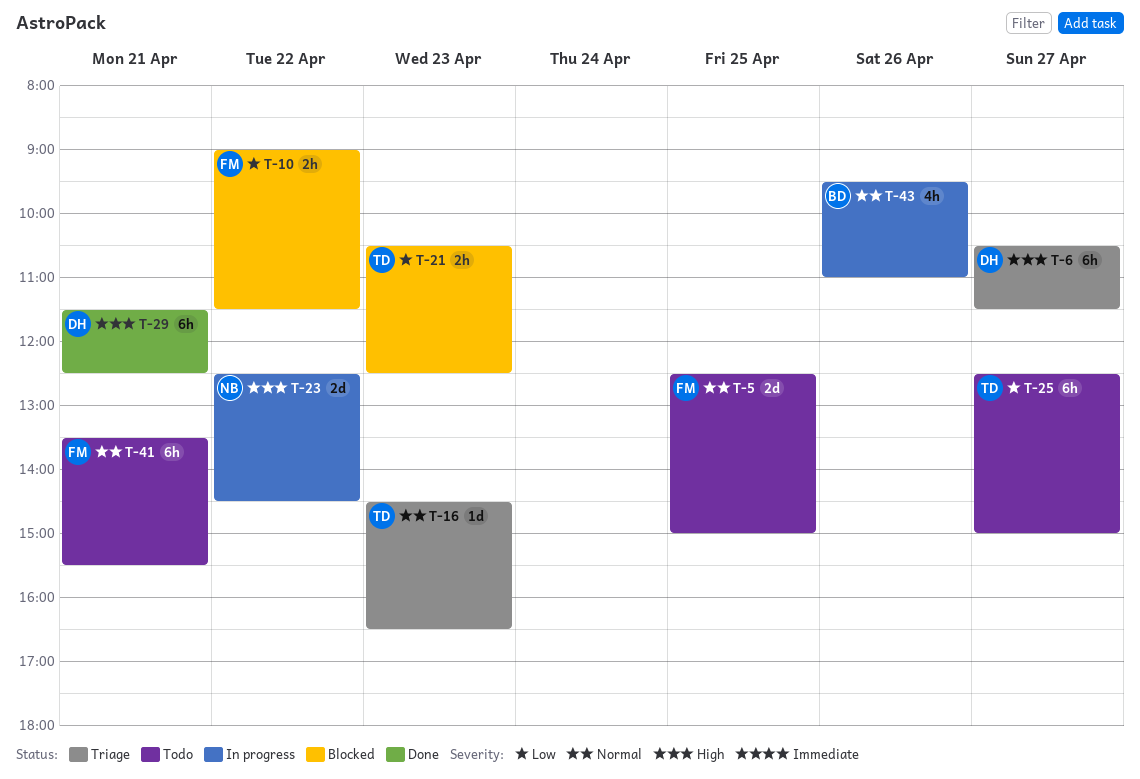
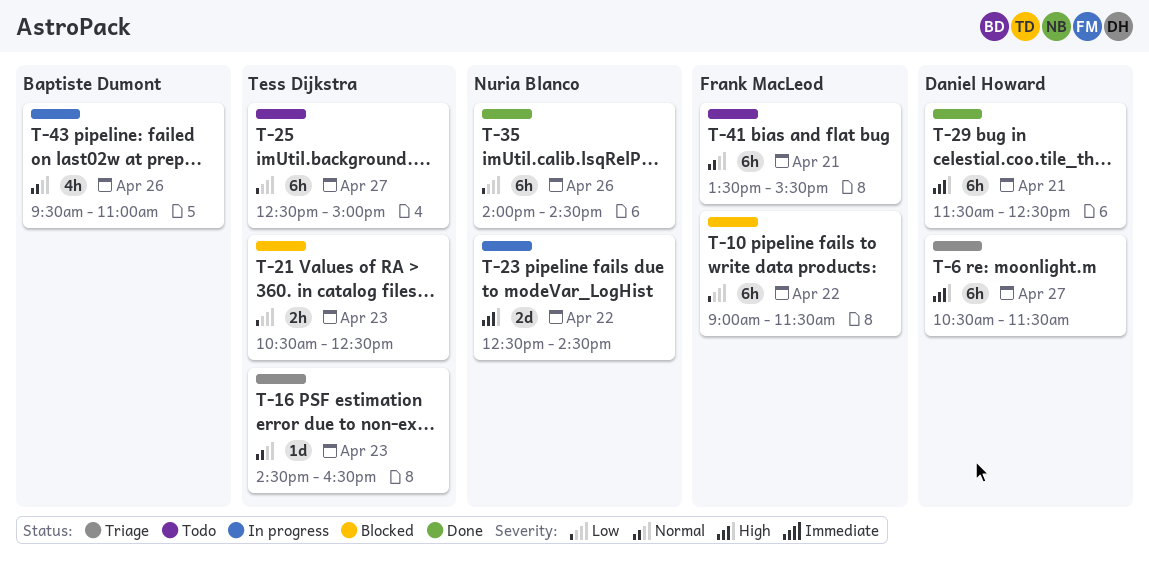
T-5: present -> none
T-10, estimate: 2h -> 6h
T-35: none -> present

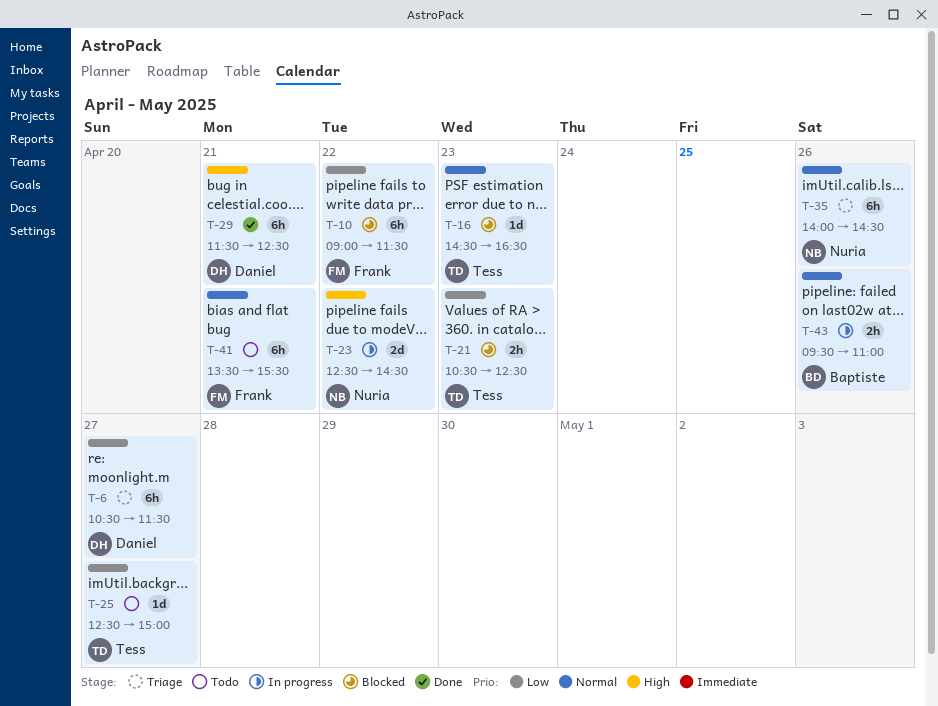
T-6, priority: High -> Low
T-16, status: Triage -> Blocked
T-25, estimate: 6h -> 1d
T-35, status: Done -> Triage
T-35, priority: Low -> Normal
T-43, estimate: 4h -> 2h

